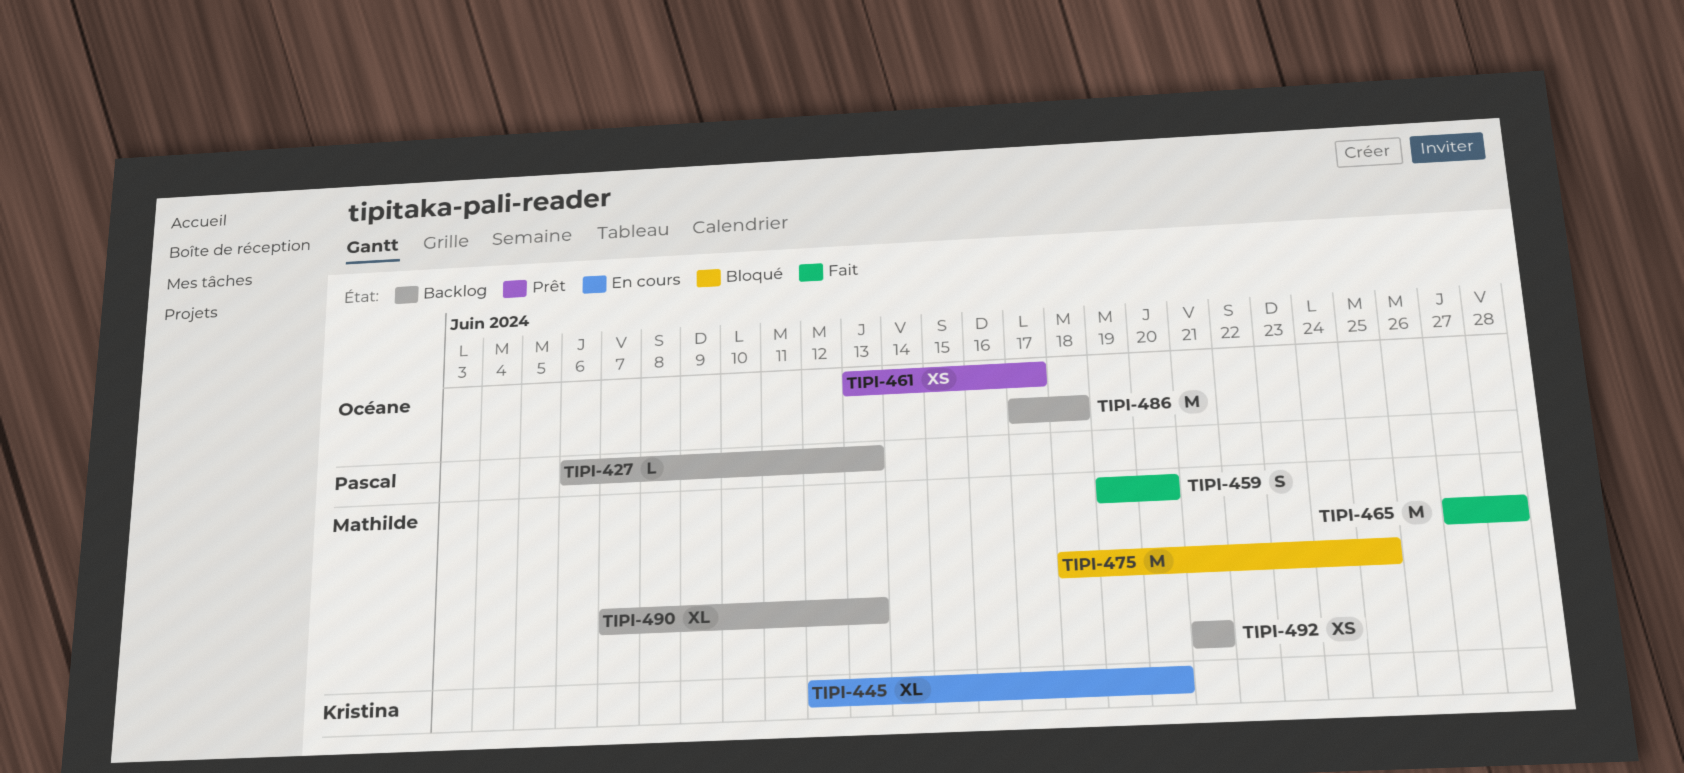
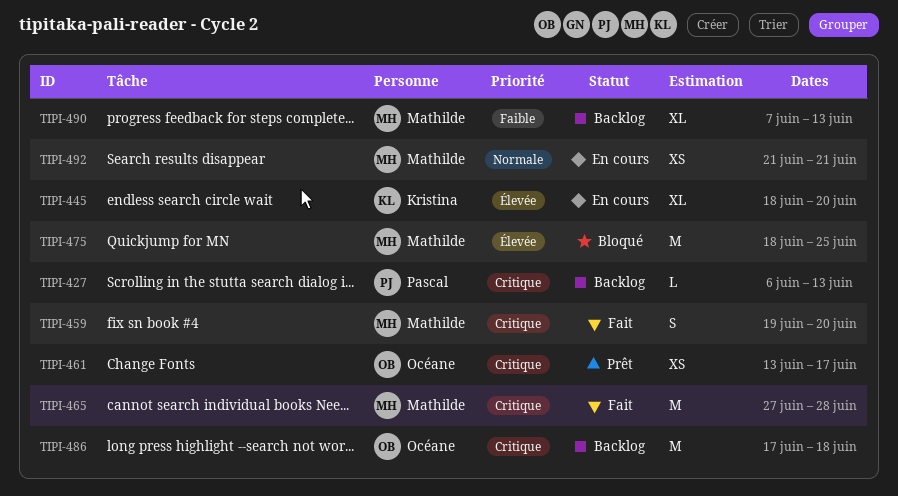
TIPI-445, start: Jun 12 -> Jun 18
TIPI-492, status: Backlog -> En cours

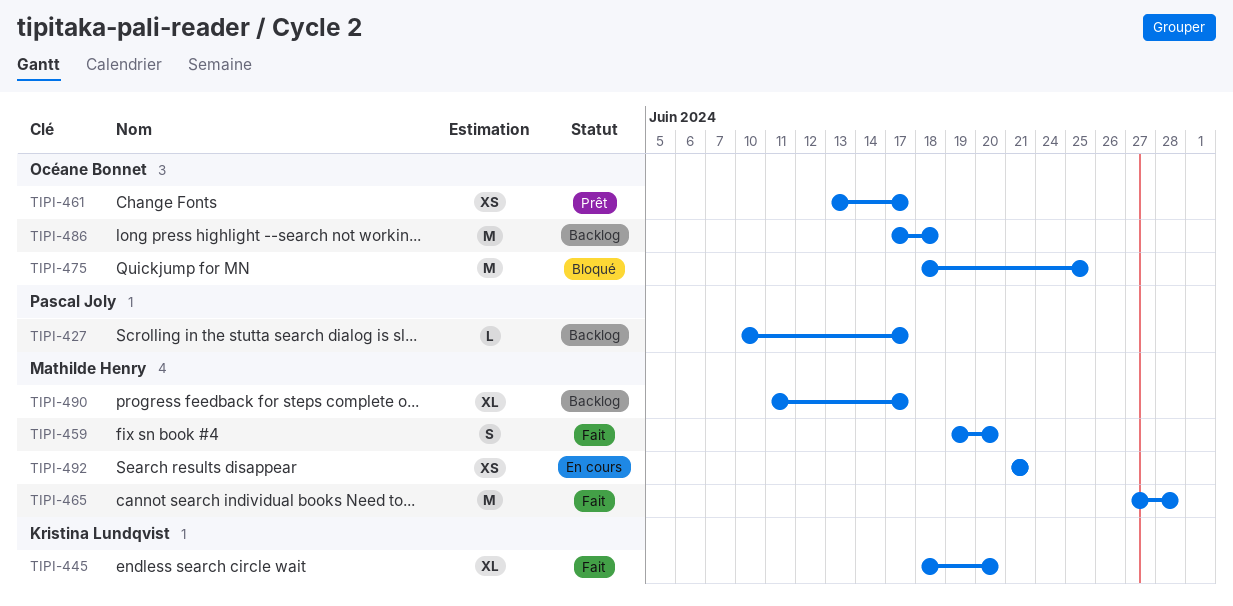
TIPI-427, start: Jun 6 -> Jun 10
TIPI-427, due: Jun 13 -> Jun 17
TIPI-445, status: En cours -> Fait
TIPI-475, owner: Mathilde Henry -> Océane Bonnet
TIPI-490, start: Jun 7 -> Jun 11
TIPI-490, due: Jun 13 -> Jun 17

